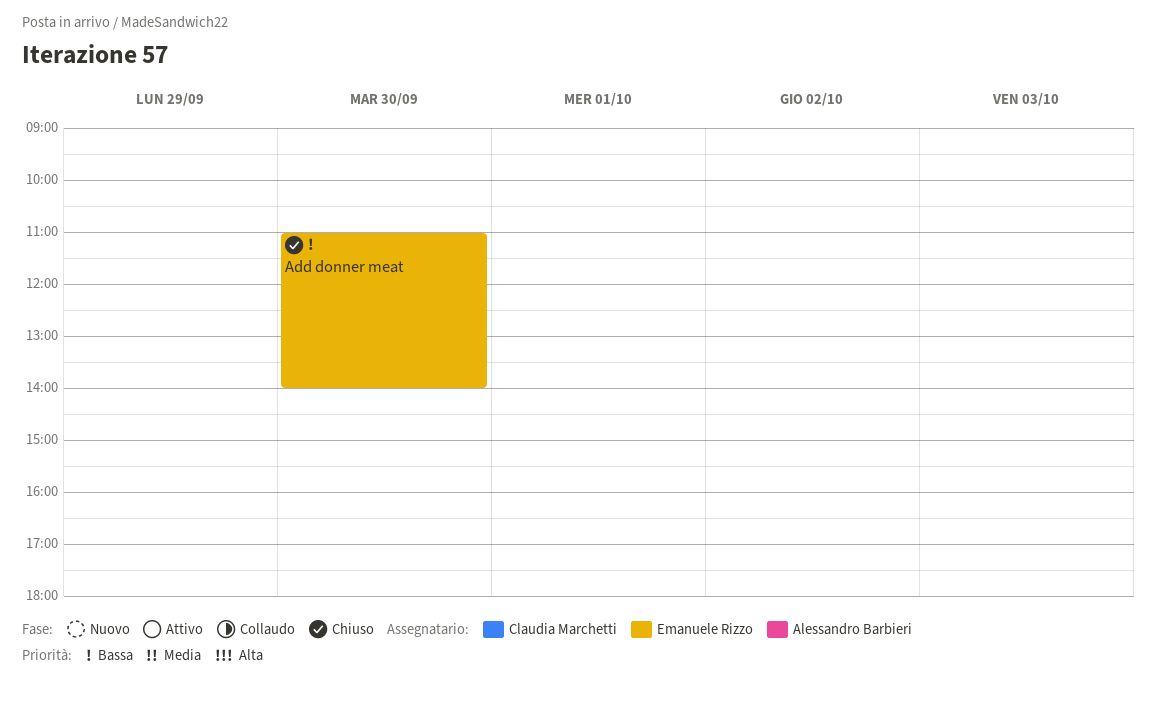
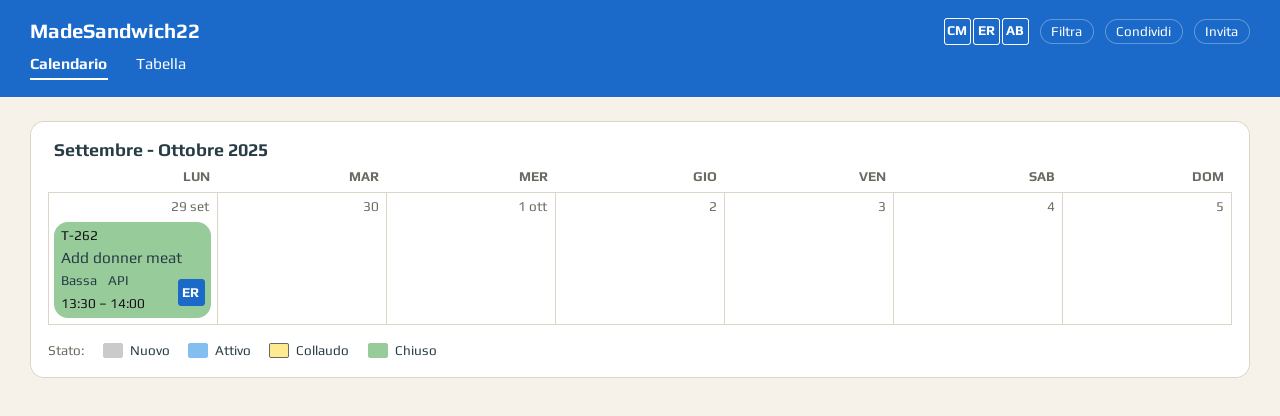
Add donner meat, day: Sep 30 -> Sep 29
Add donner meat, begins: 11:00 -> 13:30

